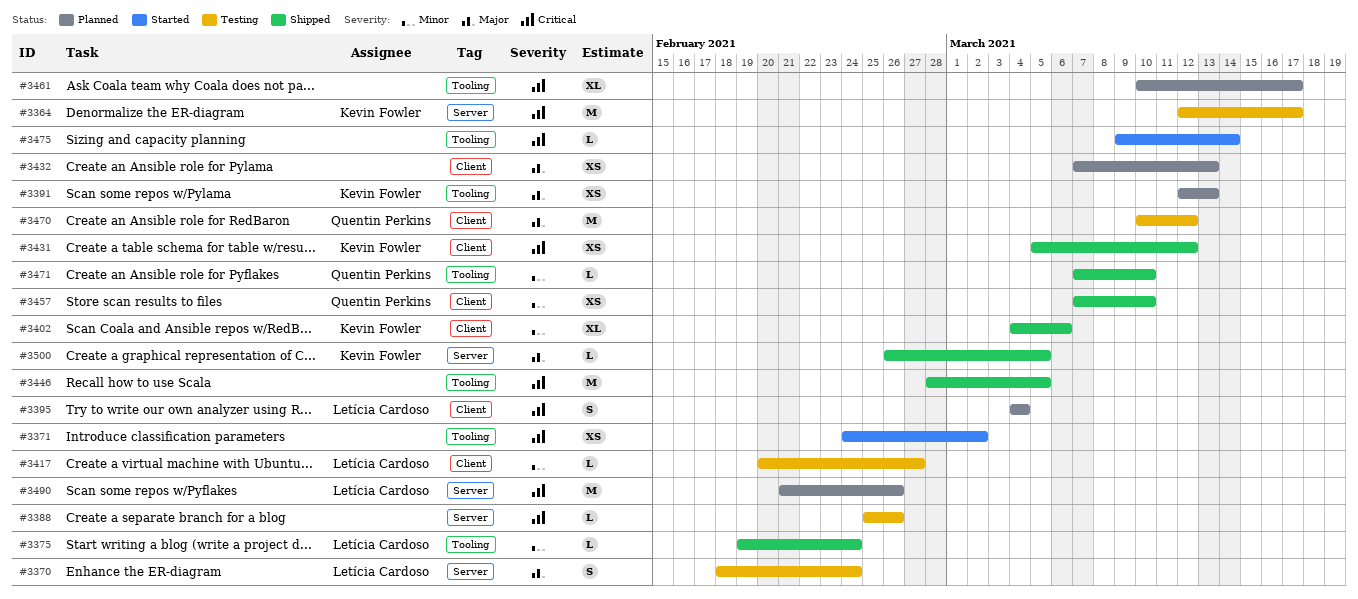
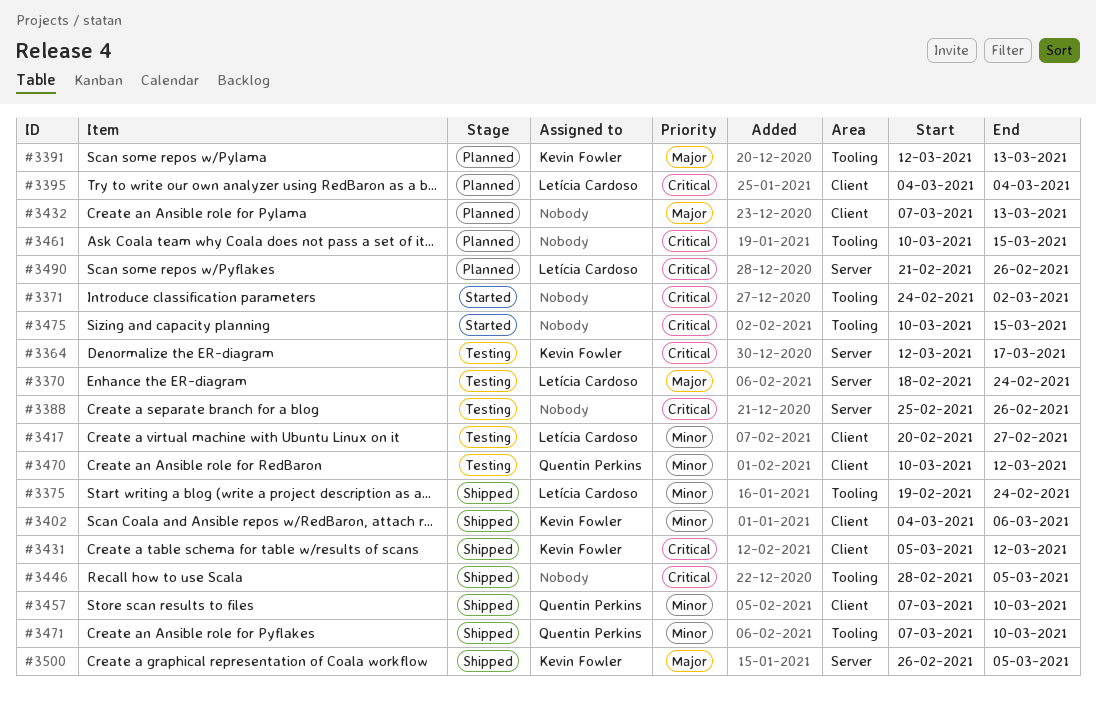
#3461, due: Mar 17 -> Mar 15
#3470, priority: Major -> Minor
#3475, start: Mar 9 -> Mar 10
#3475, due: Mar 14 -> Mar 15

